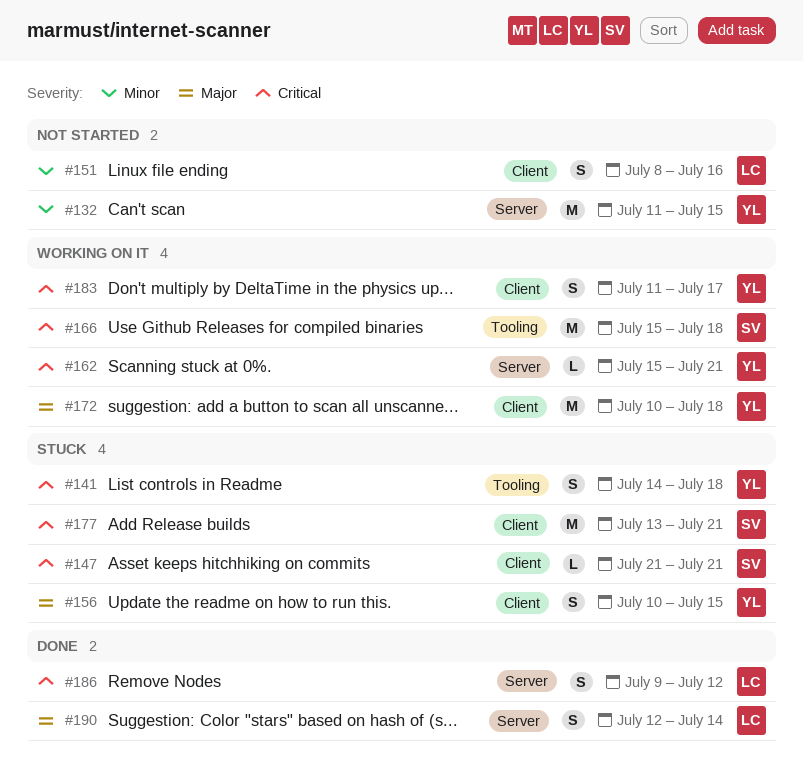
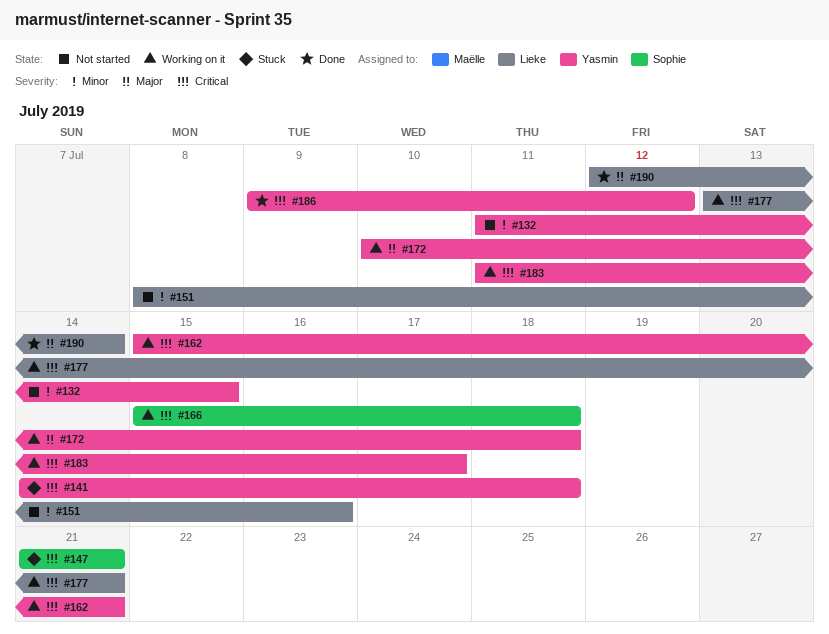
#156: present -> none
#177, status: Stuck -> Working on it
#177, owner: Sophie -> Lieke
#186, owner: Lieke -> Yasmin

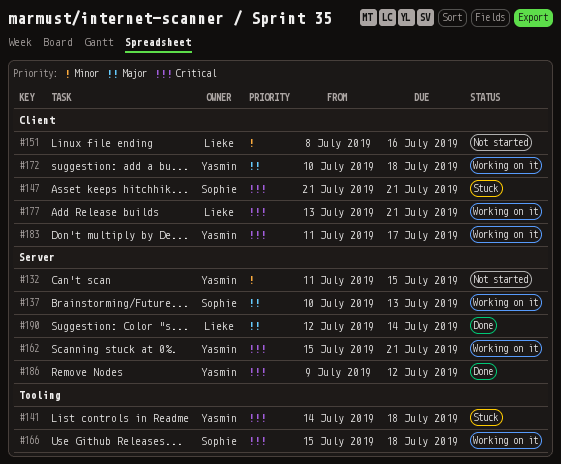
#137: none -> present

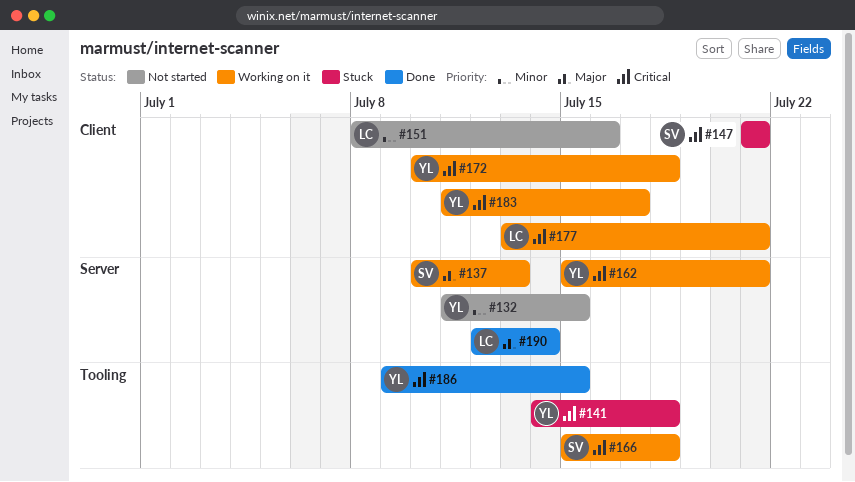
#172, priority: Major -> Critical
#186, label: Server -> Tooling
#186, due: Jul 12 -> Jul 15

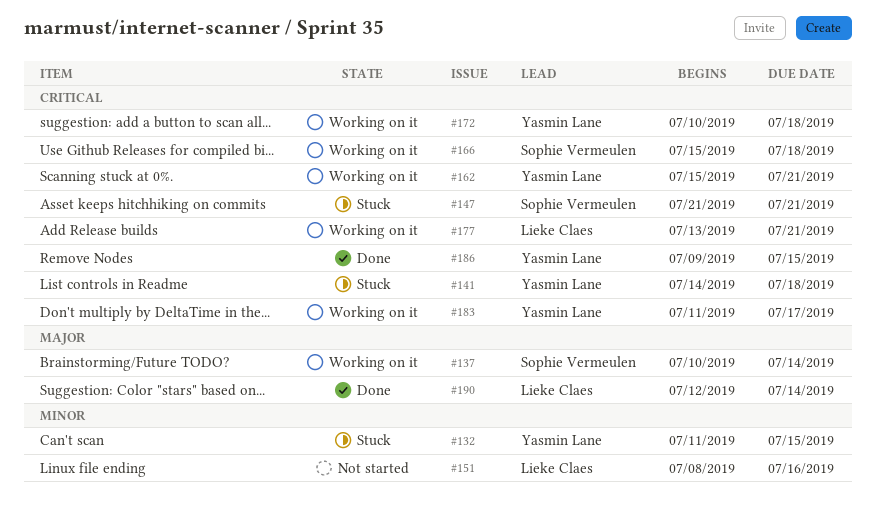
#132, status: Not started -> Stuck
#137, due: Jul 13 -> Jul 14

